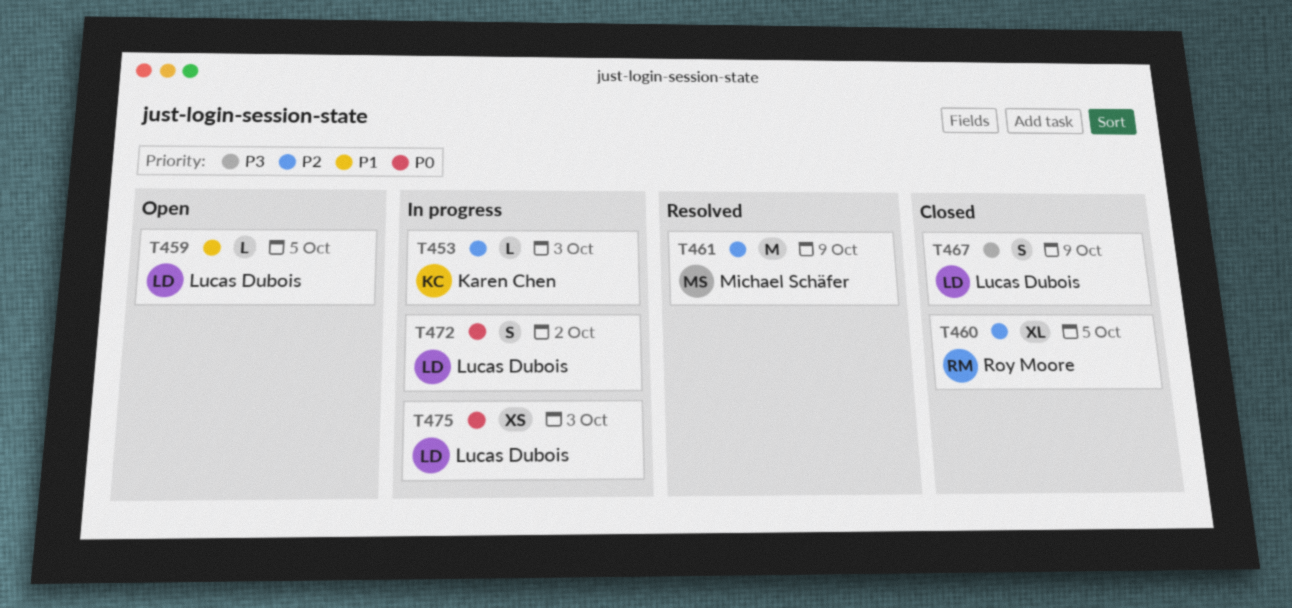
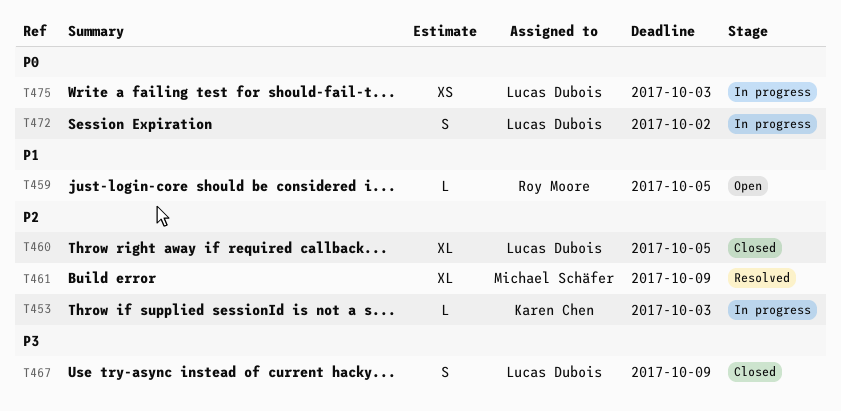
T459, owner: Lucas Dubois -> Roy Moore
T460, owner: Roy Moore -> Lucas Dubois
T461, estimate: M -> XL

